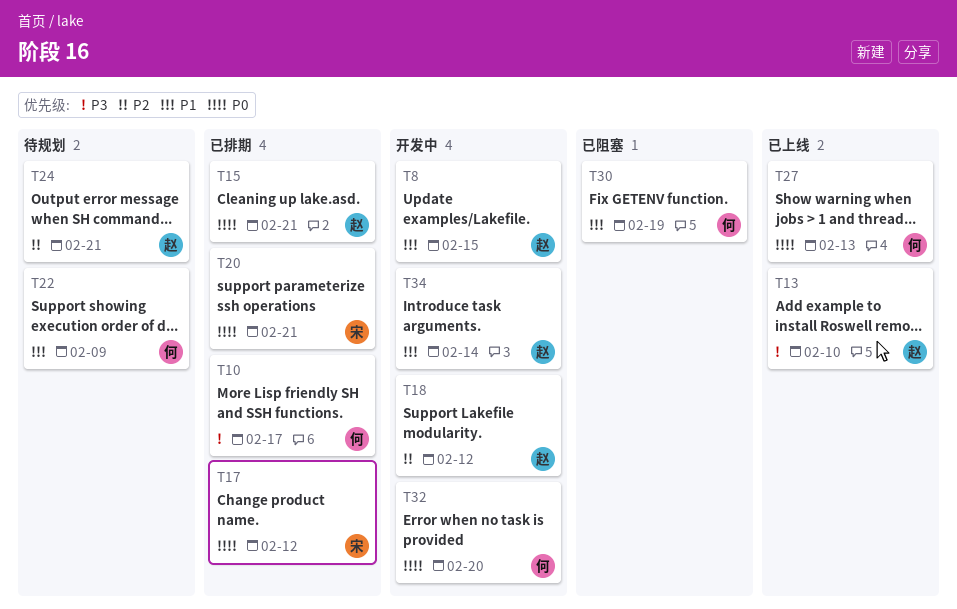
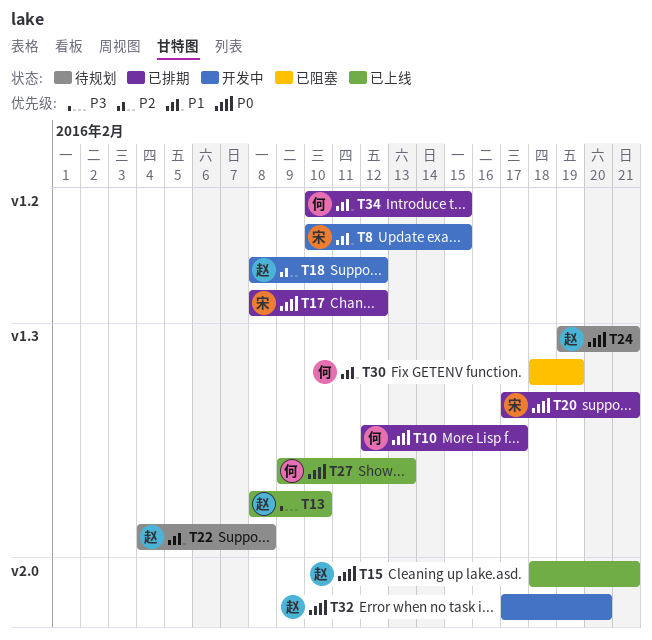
T8, owner: 赵 -> 宋
T10, priority: P3 -> P0
T15, status: 已排期 -> 已上线
T22, owner: 何 -> 赵
T22, due: Feb 9 -> Feb 8
T24, priority: P2 -> P0
T32, owner: 何 -> 赵
T34, status: 开发中 -> 已排期
T34, owner: 赵 -> 何
T34, due: Feb 14 -> Feb 15

